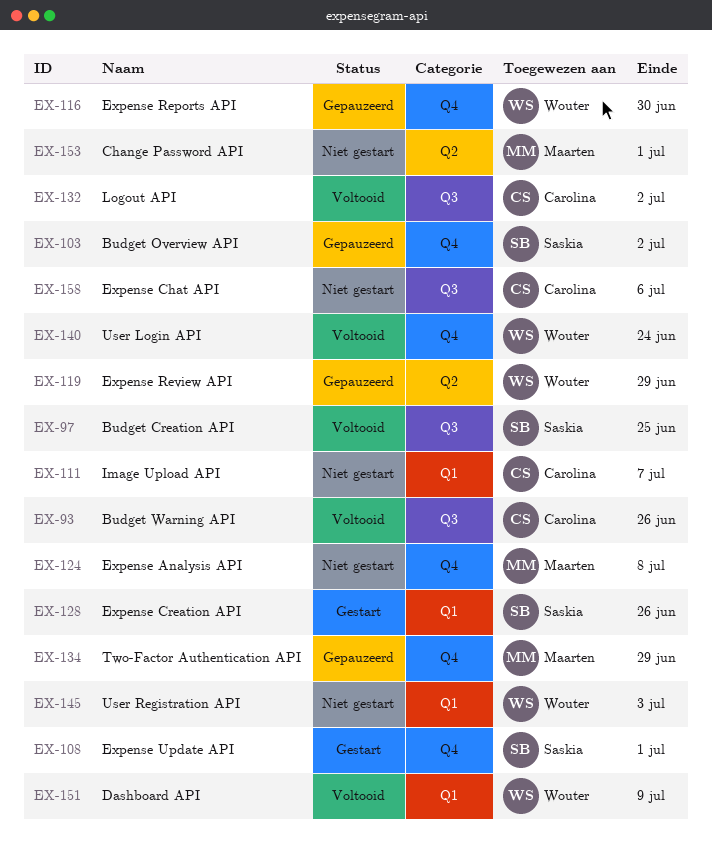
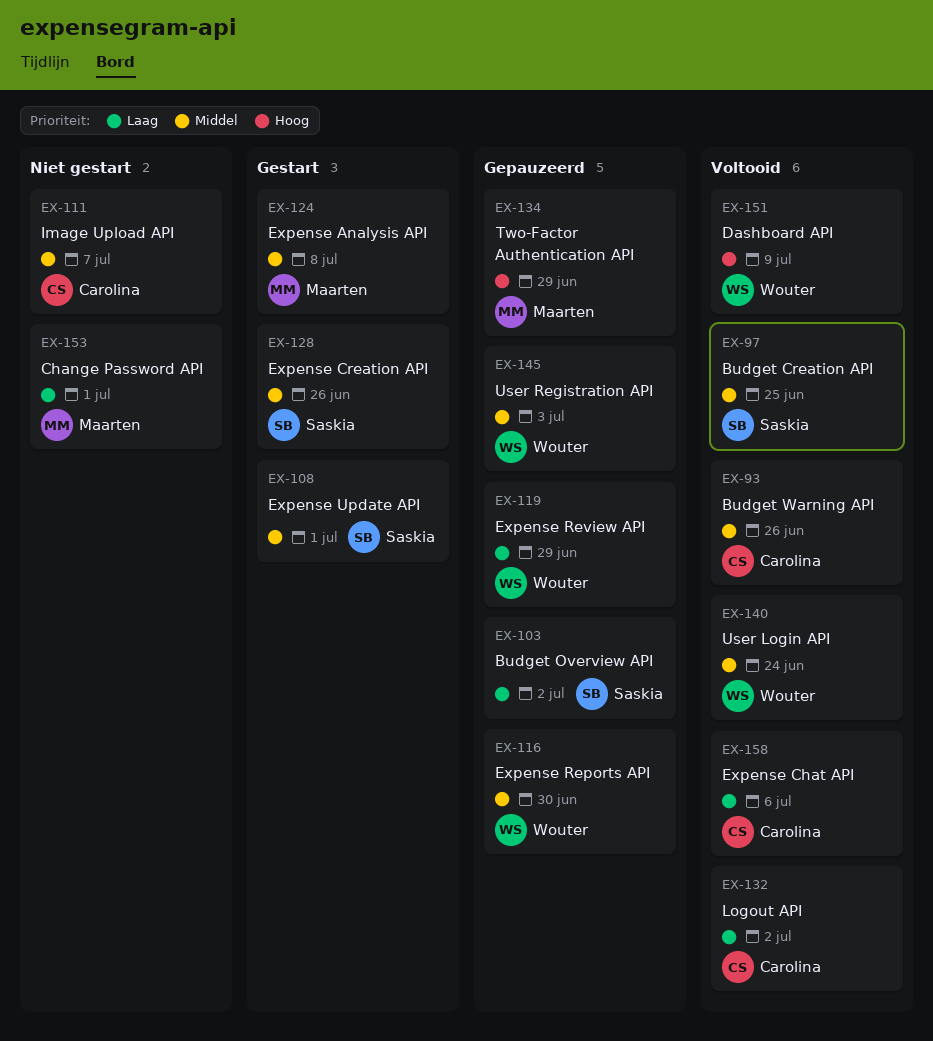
EX-124, status: Niet gestart -> Gestart
EX-145, status: Niet gestart -> Gepauzeerd
EX-158, status: Niet gestart -> Voltooid

